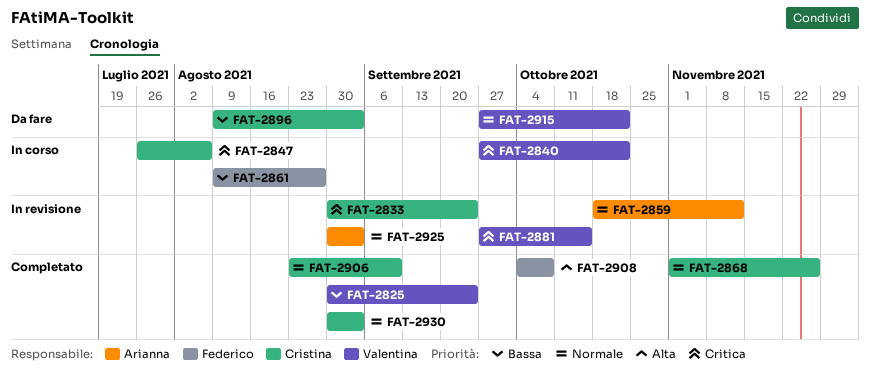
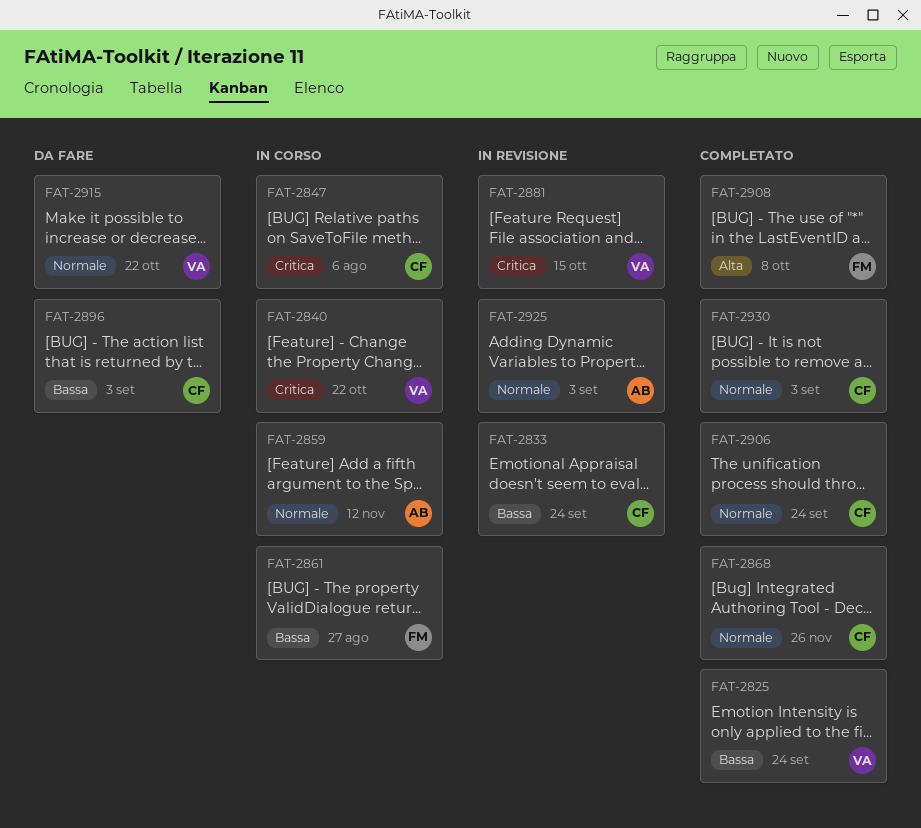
FAT-2833, priority: Critica -> Bassa
FAT-2859, status: In revisione -> In corso
FAT-2906, due: Sep 10 -> Sep 24

